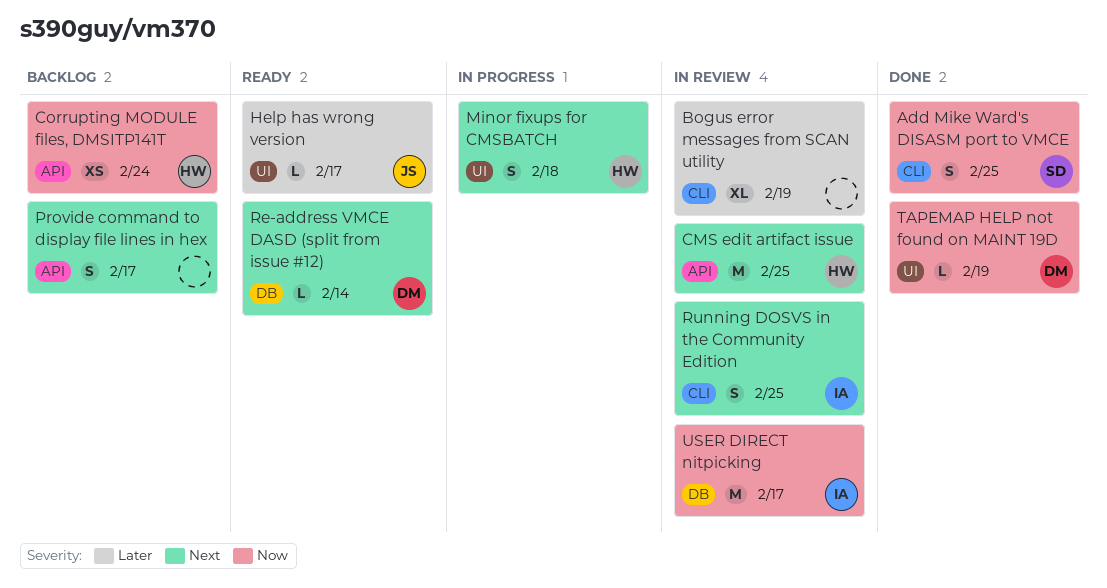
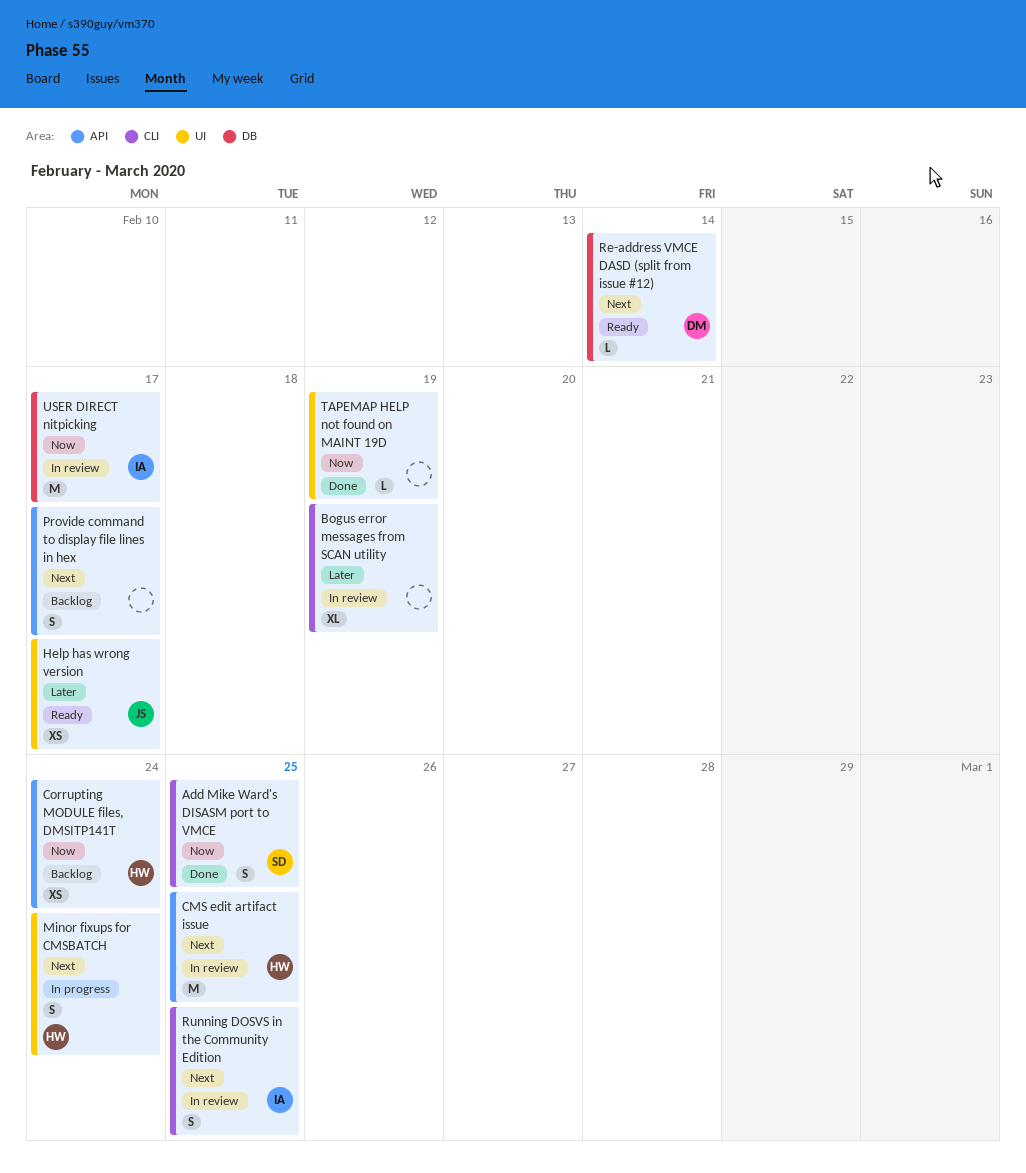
Help has wrong version, estimate: L -> XS
Minor fixups for CMSBATCH, due: Feb 18 -> Feb 24
TAPEMAP HELP not found on MAINT 19D, owner: DM -> none

